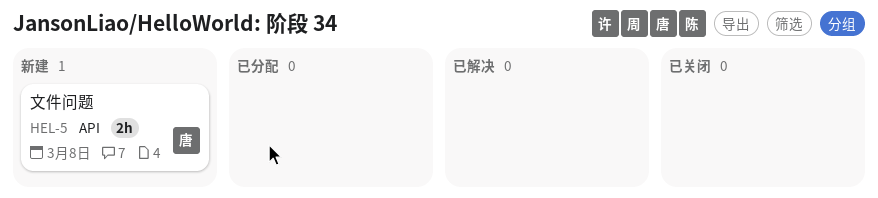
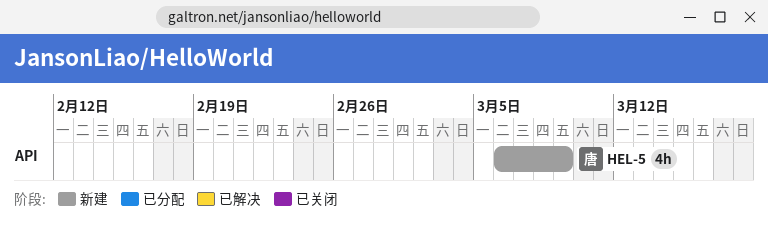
HEL-5, estimate: 2h -> 4h
HEL-5, due: Mar 8 -> Mar 9

